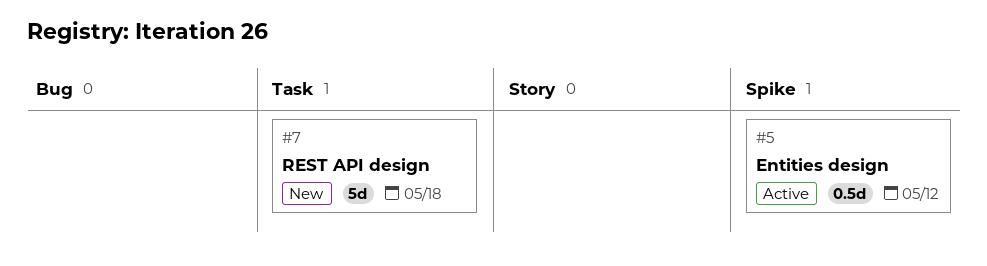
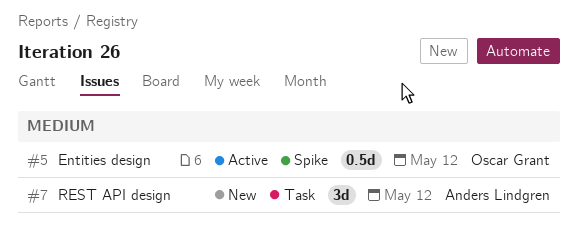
#7, estimate: 5d -> 3d
#7, due: May 18 -> May 12

